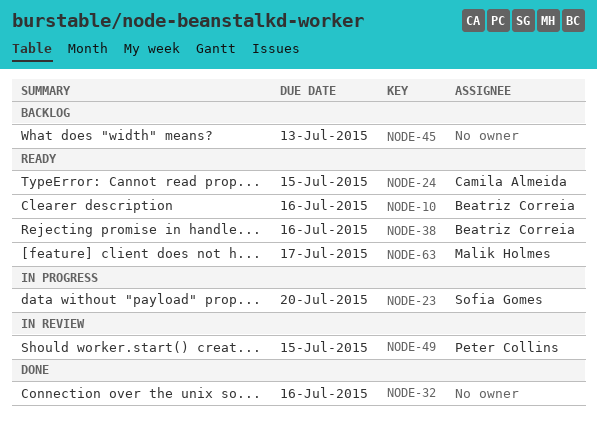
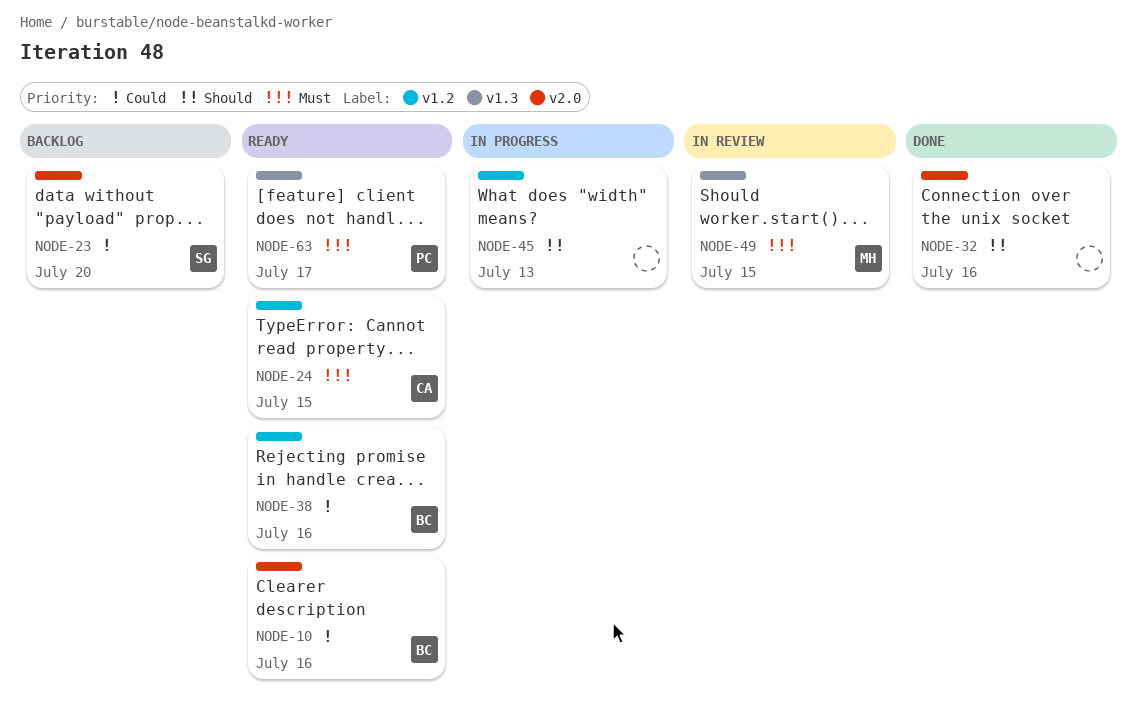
NODE-23, status: In progress -> Backlog
NODE-45, status: Backlog -> In progress
NODE-49, owner: Peter Collins -> Malik Holmes
NODE-63, owner: Malik Holmes -> Peter Collins

